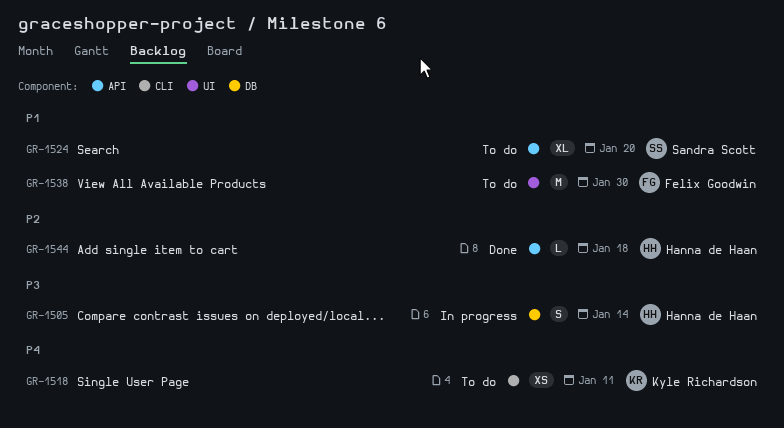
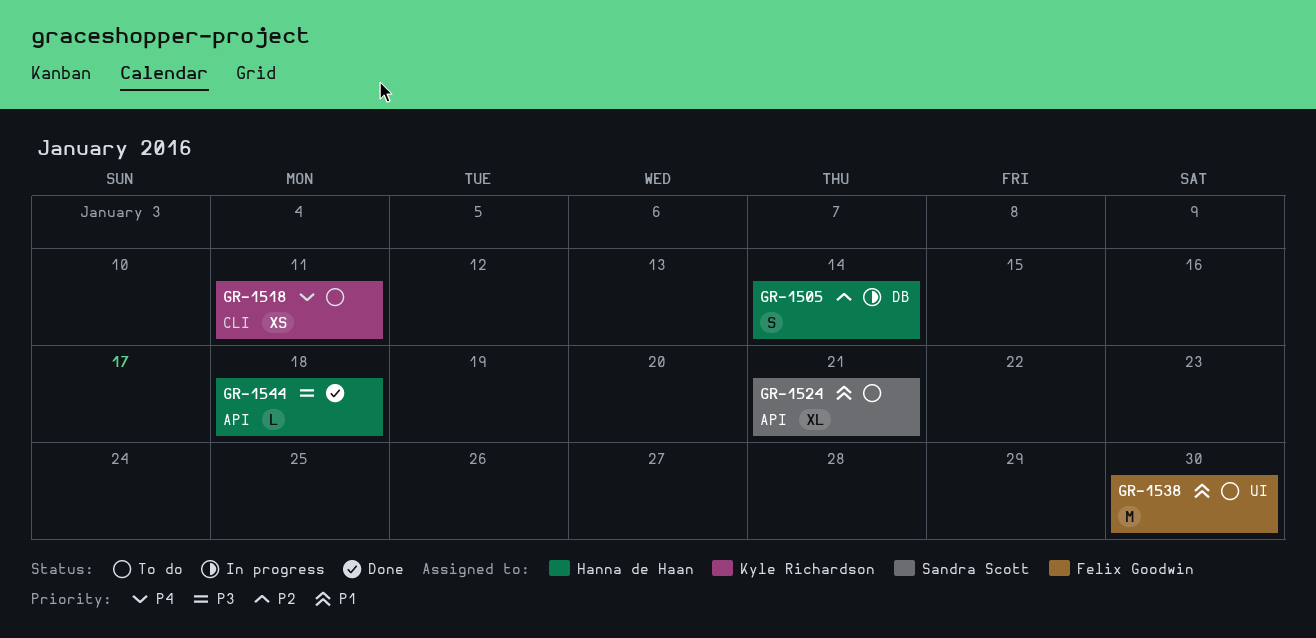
GR-1505, priority: P3 -> P2
GR-1524, due: Jan 20 -> Jan 21
GR-1544, priority: P2 -> P3

